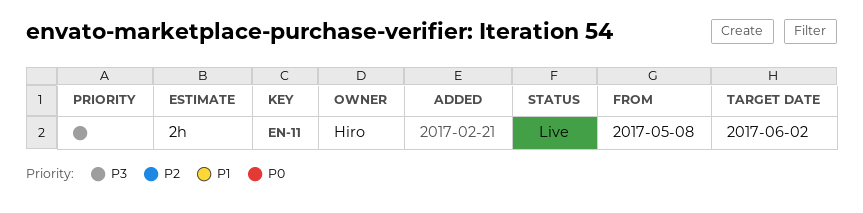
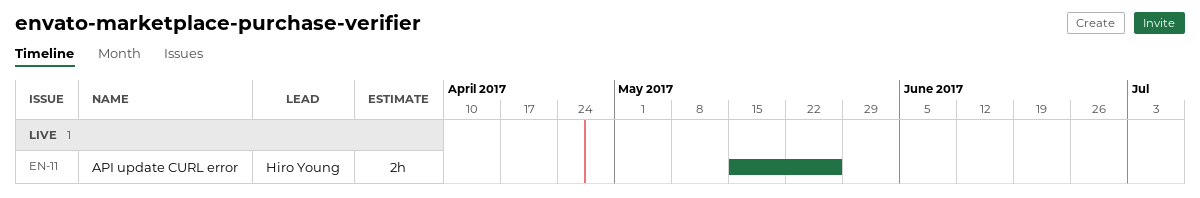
EN-11, start: May 8 -> May 15
EN-11, due: Jun 2 -> May 26

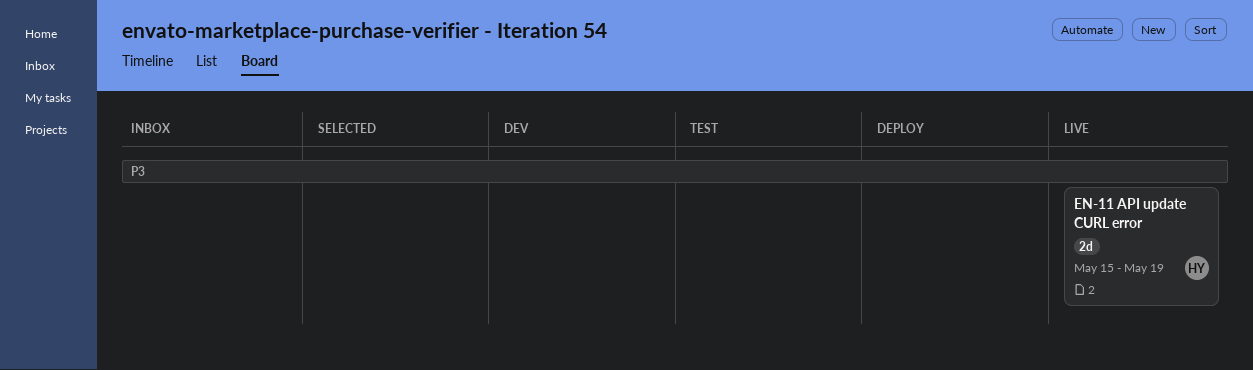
EN-11, estimate: 2h -> 2d
EN-11, due: May 26 -> May 19

